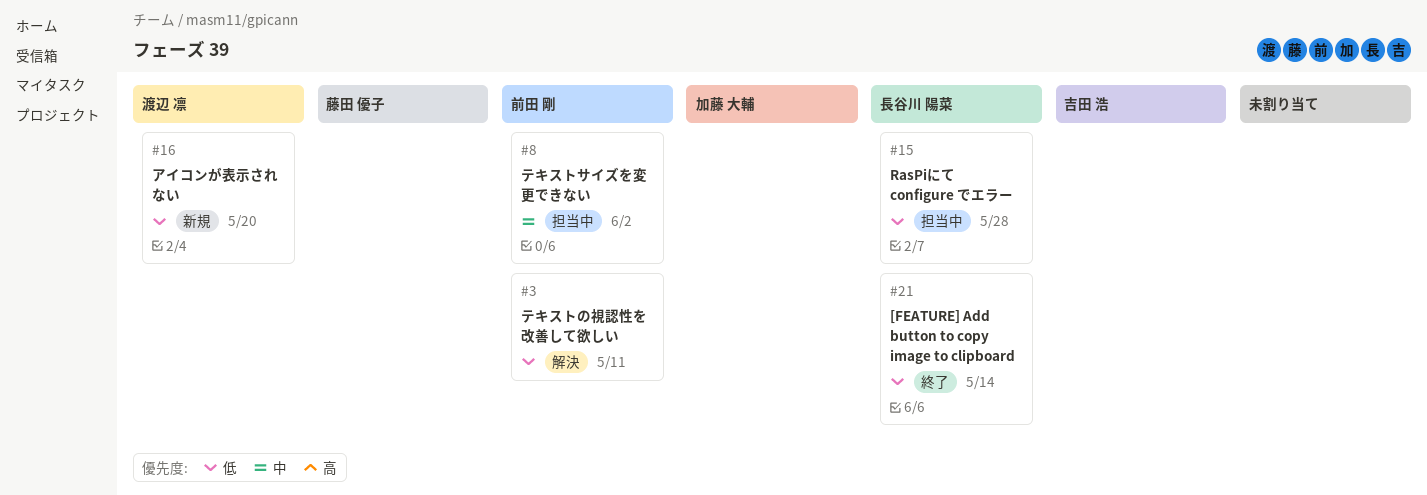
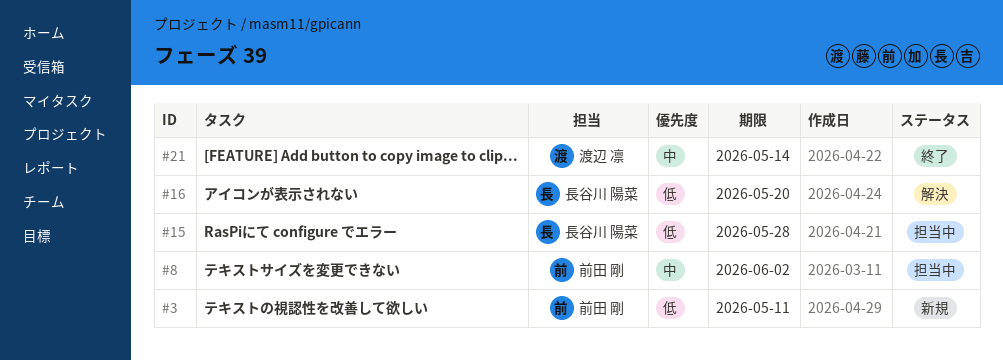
#3, status: 解決 -> 新規
#16, status: 新規 -> 解決
#16, owner: 渡辺 凛 -> 長谷川 陽菜
#21, owner: 長谷川 陽菜 -> 渡辺 凛
#21, priority: 低 -> 中

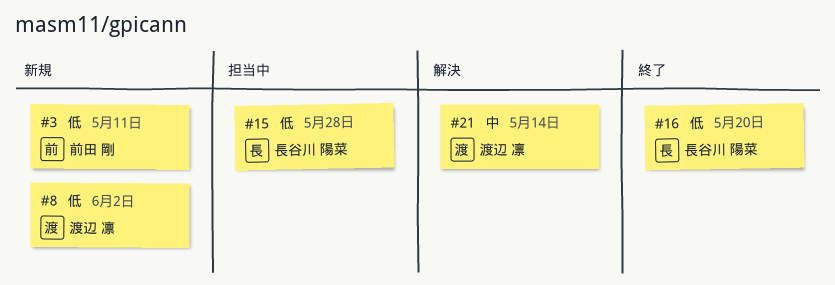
#8, status: 担当中 -> 新規
#8, owner: 前田 剛 -> 渡辺 凛
#8, priority: 中 -> 低
#16, status: 解決 -> 終了
#21, status: 終了 -> 解決

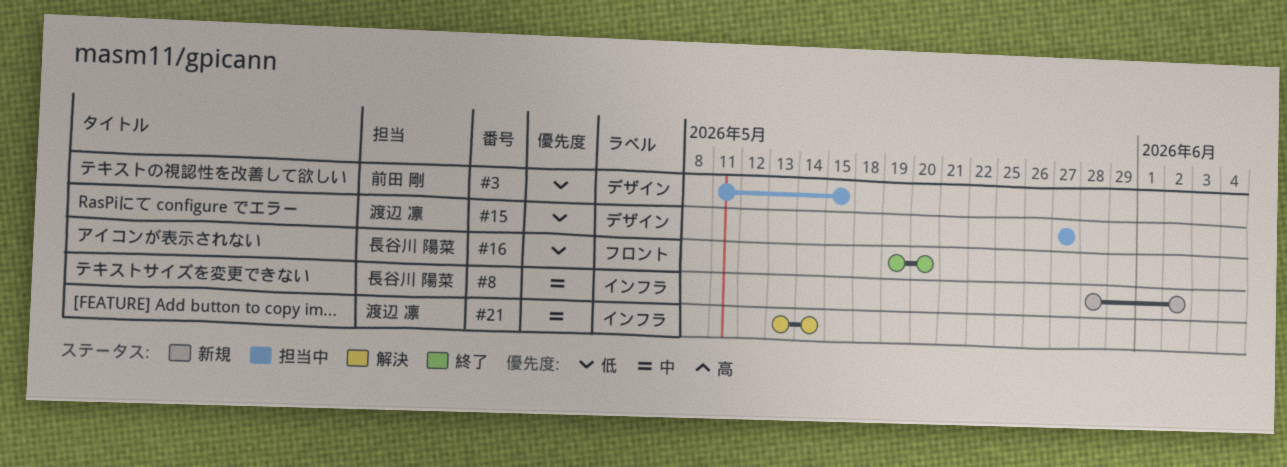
#3, status: 新規 -> 担当中
#3, due: May 11 -> May 15
#8, owner: 渡辺 凛 -> 長谷川 陽菜
#8, priority: 低 -> 中
#15, owner: 長谷川 陽菜 -> 渡辺 凛
#15, due: May 28 -> May 27

